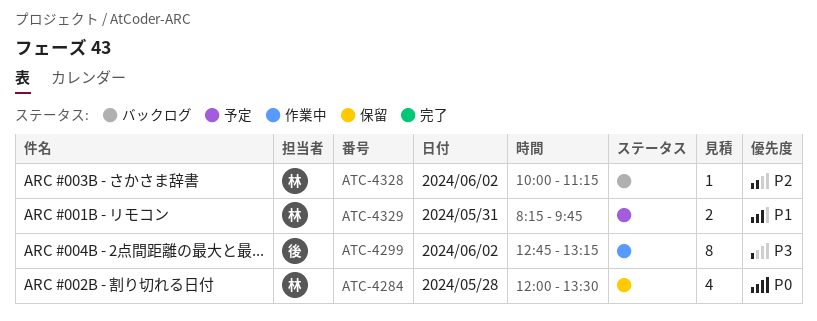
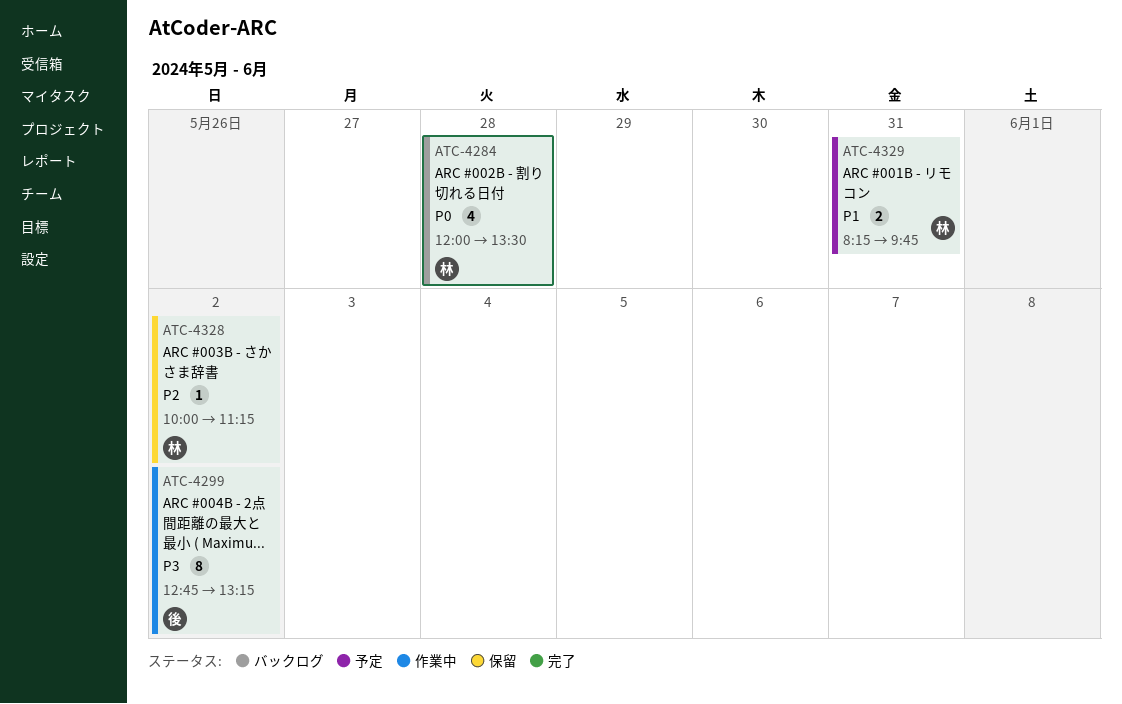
ATC-4284, status: 保留 -> バックログ
ATC-4328, status: バックログ -> 保留

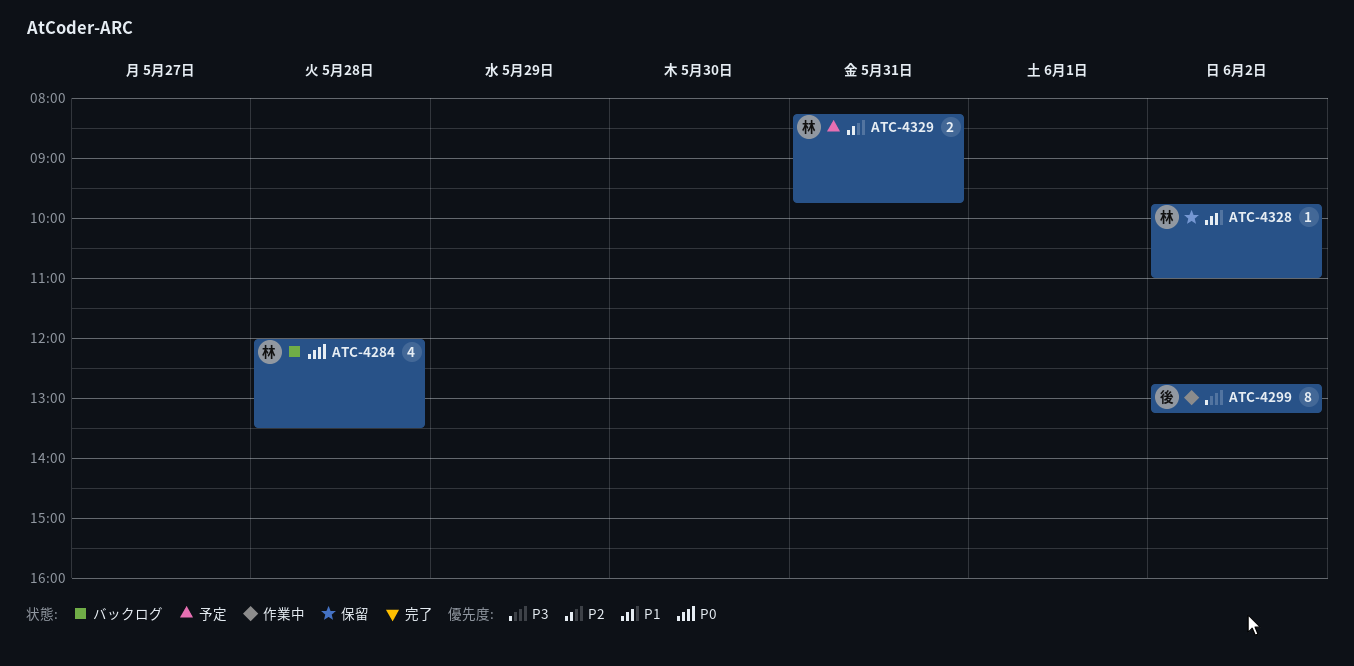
ATC-4328, priority: P2 -> P1
ATC-4328, begins: 10:00 -> 09:45
ATC-4328, ends: 11:15 -> 11:00
ATC-4329, priority: P1 -> P2

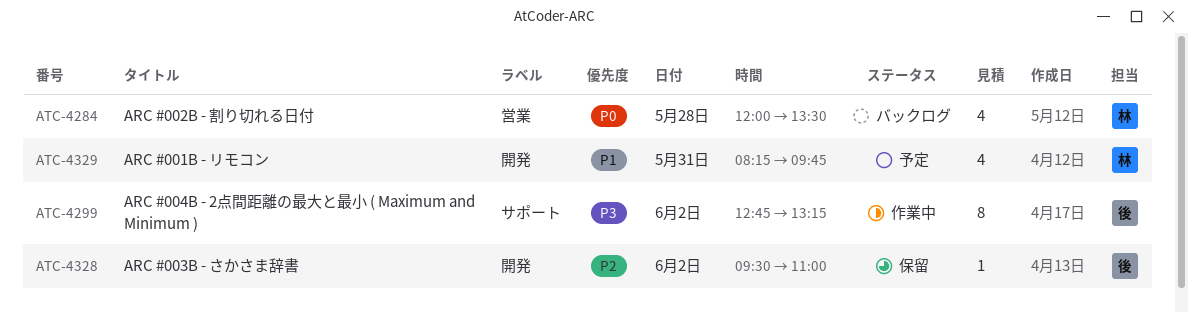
ATC-4328, owner: 林 -> 後
ATC-4328, priority: P1 -> P2
ATC-4328, begins: 09:45 -> 09:30
ATC-4329, priority: P2 -> P1
ATC-4329, estimate: 2 -> 4

